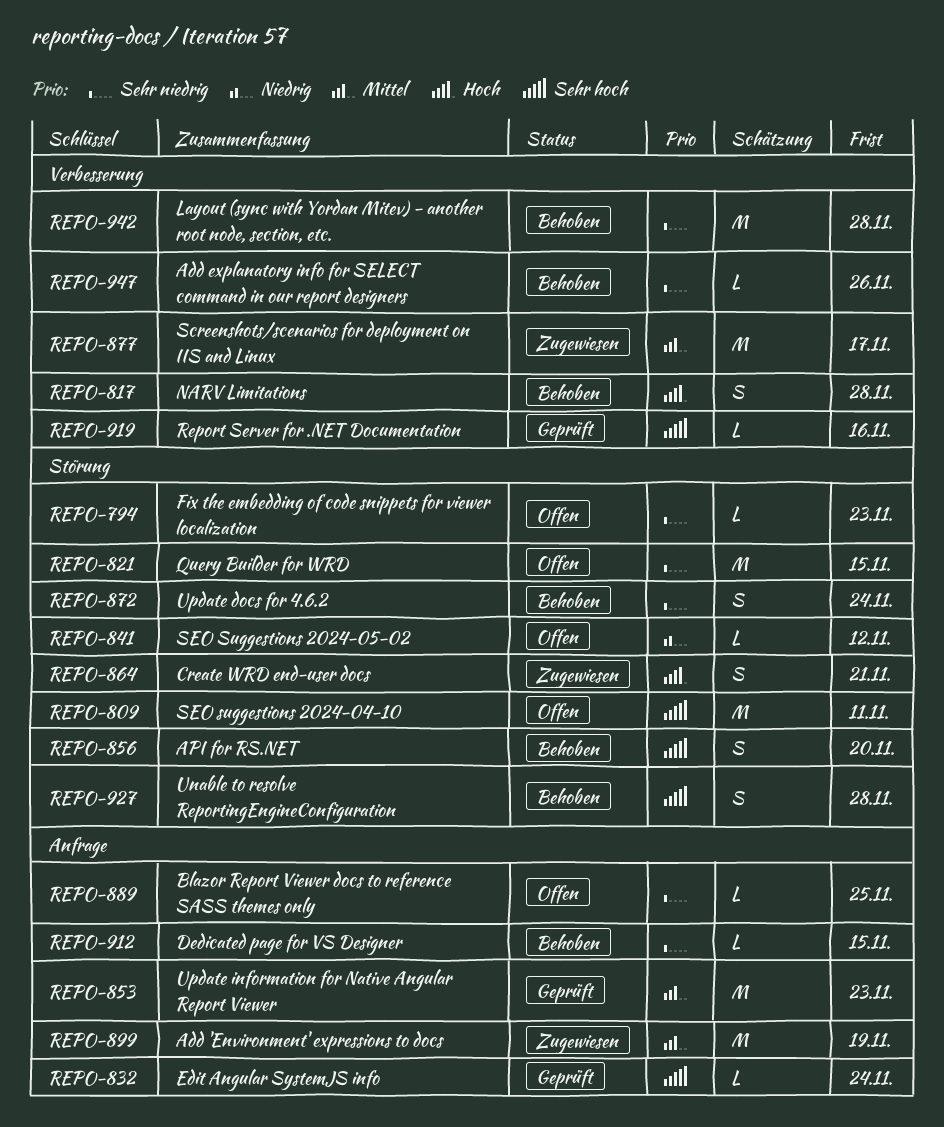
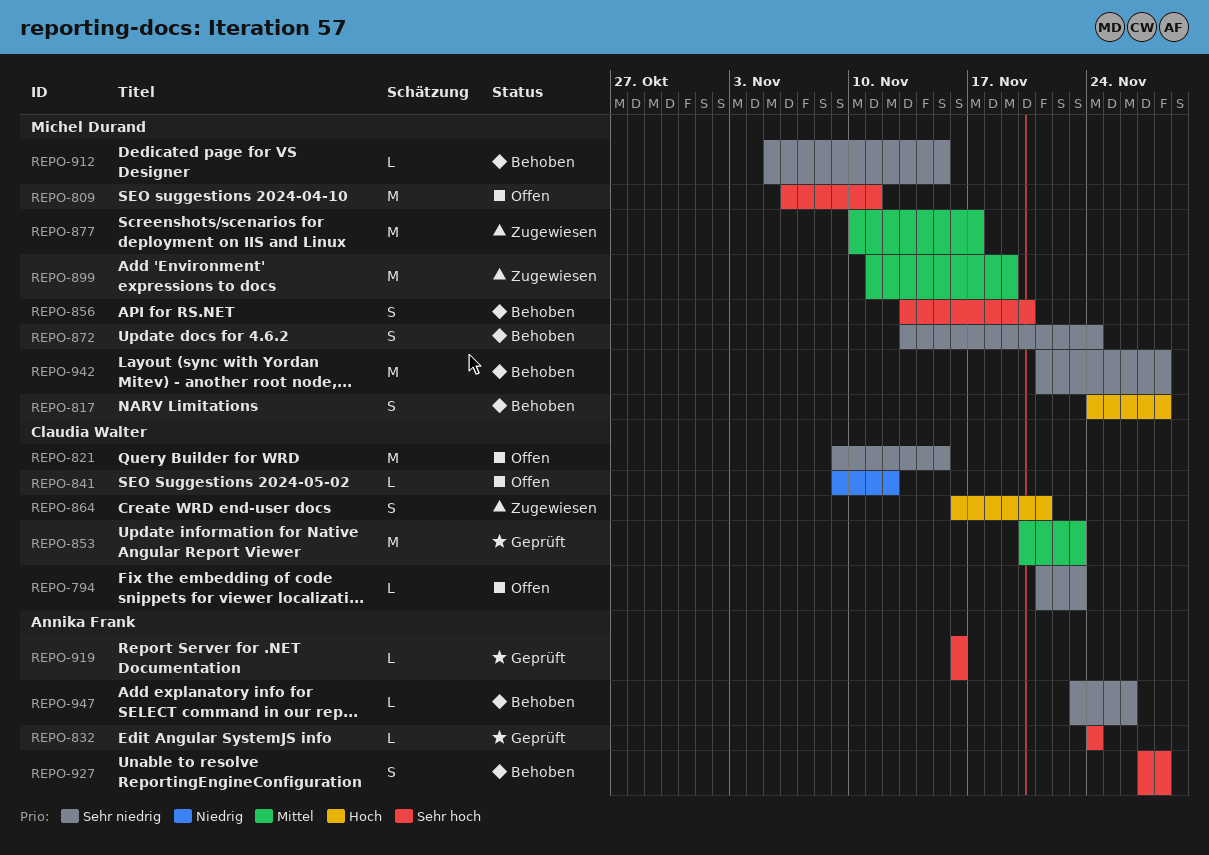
REPO-889: present -> none

